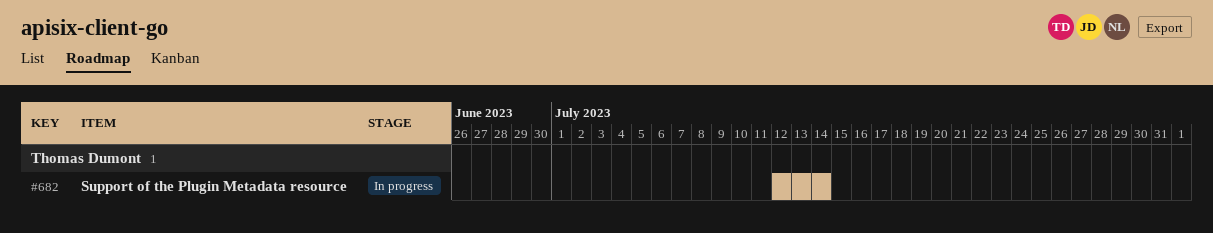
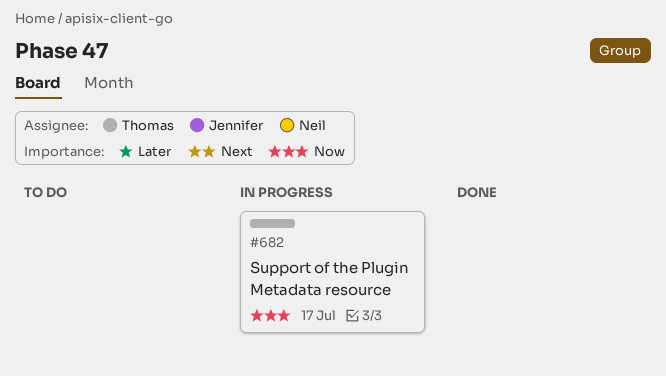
#682, due: Jul 14 -> Jul 17

